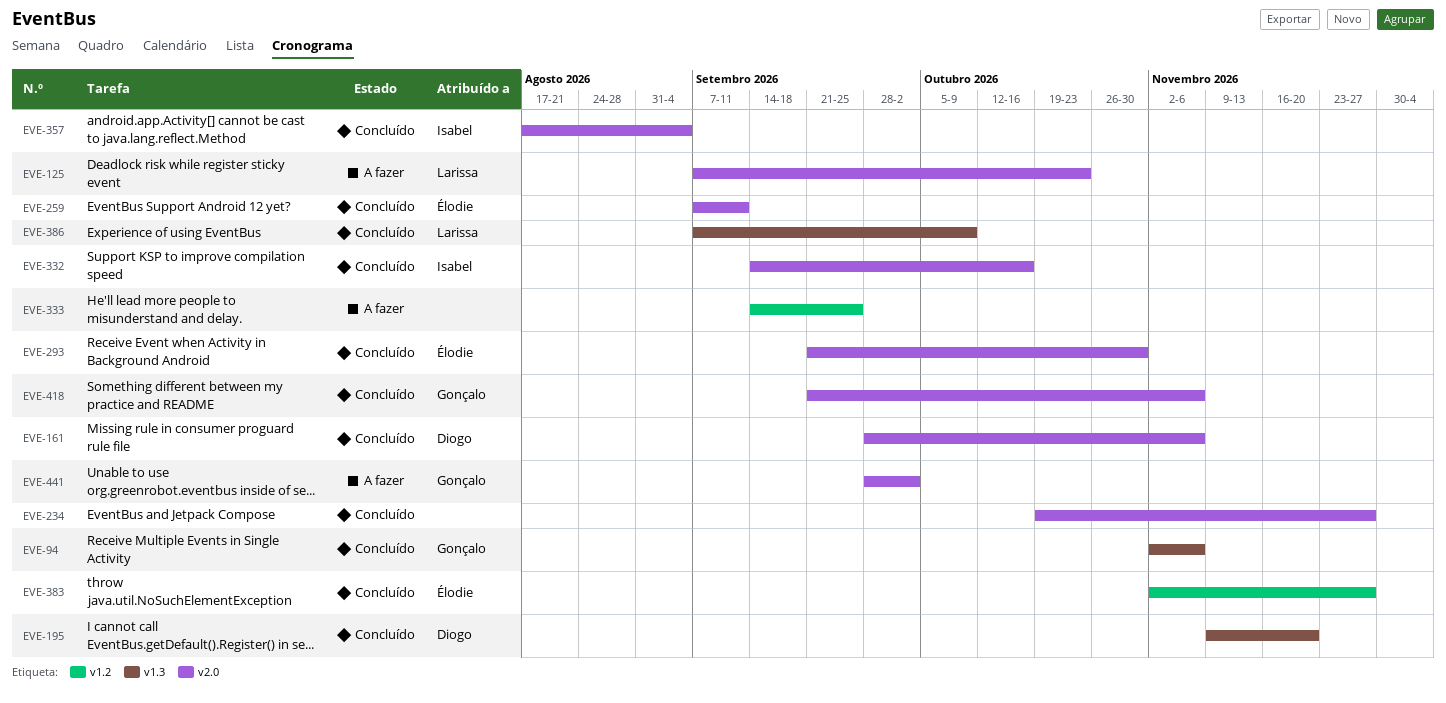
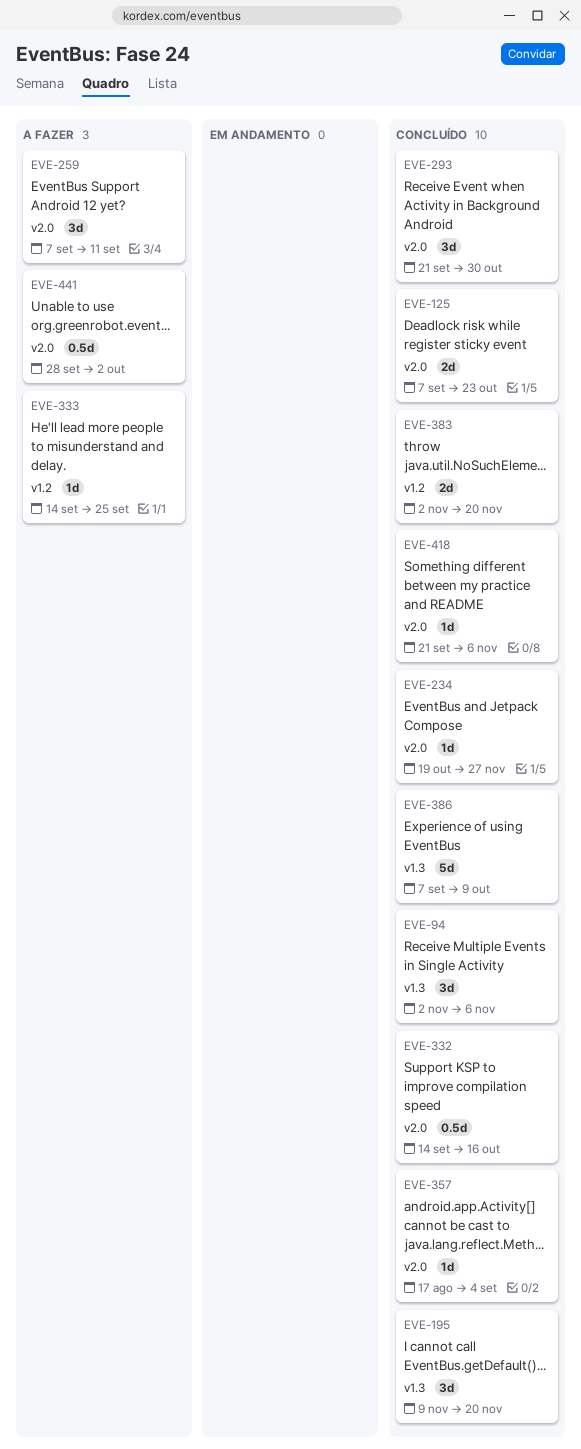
EVE-125, status: A fazer -> Concluído
EVE-161: present -> none
EVE-259, status: Concluído -> A fazer
EVE-383, due: Nov 27 -> Nov 20

